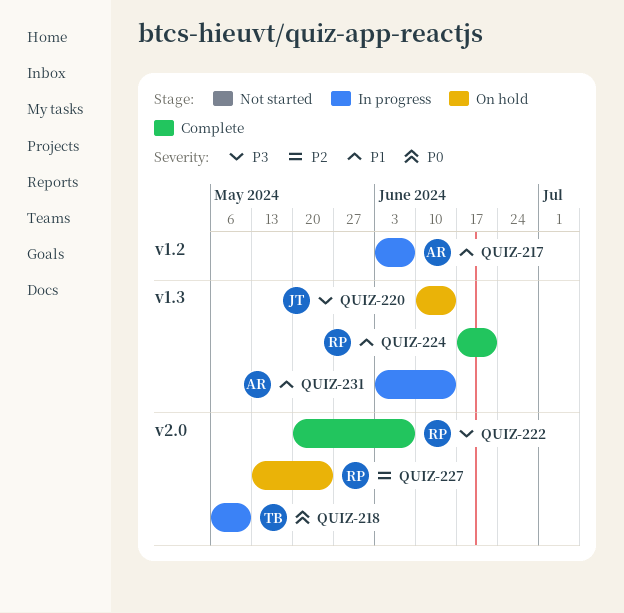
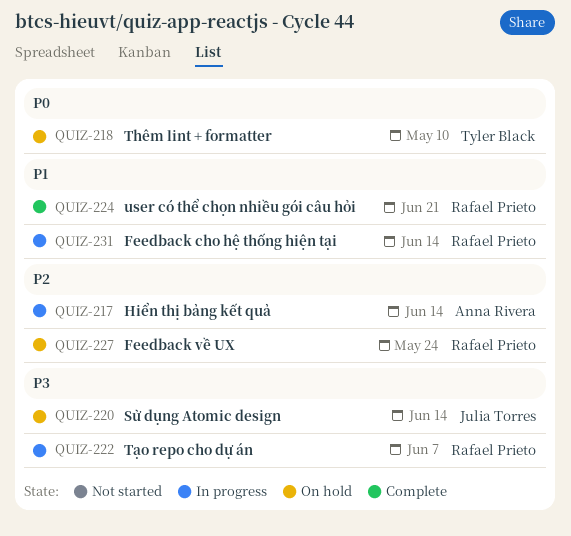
QUIZ-217, priority: P1 -> P2
QUIZ-217, due: Jun 7 -> Jun 14
QUIZ-218, status: In progress -> On hold
QUIZ-222, status: Complete -> In progress
QUIZ-231, owner: Anna Rivera -> Rafael Prieto

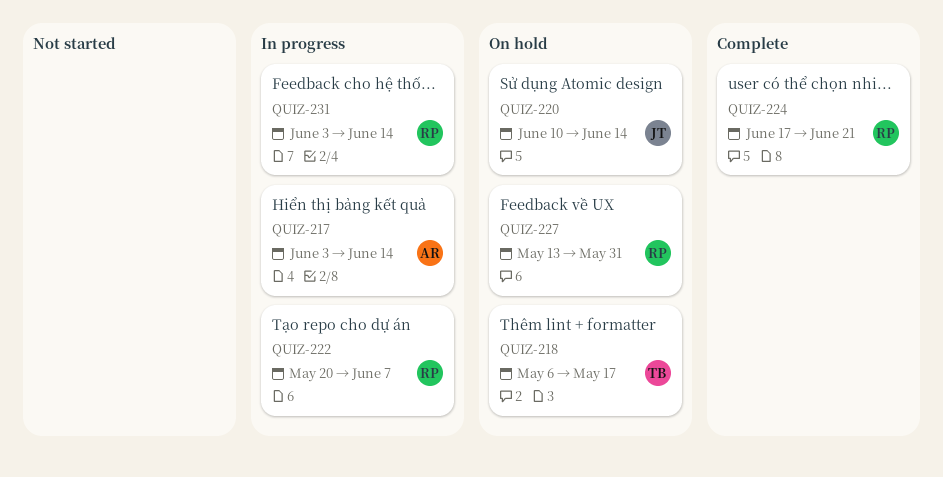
QUIZ-218, due: May 10 -> May 17
QUIZ-227, due: May 24 -> May 31

